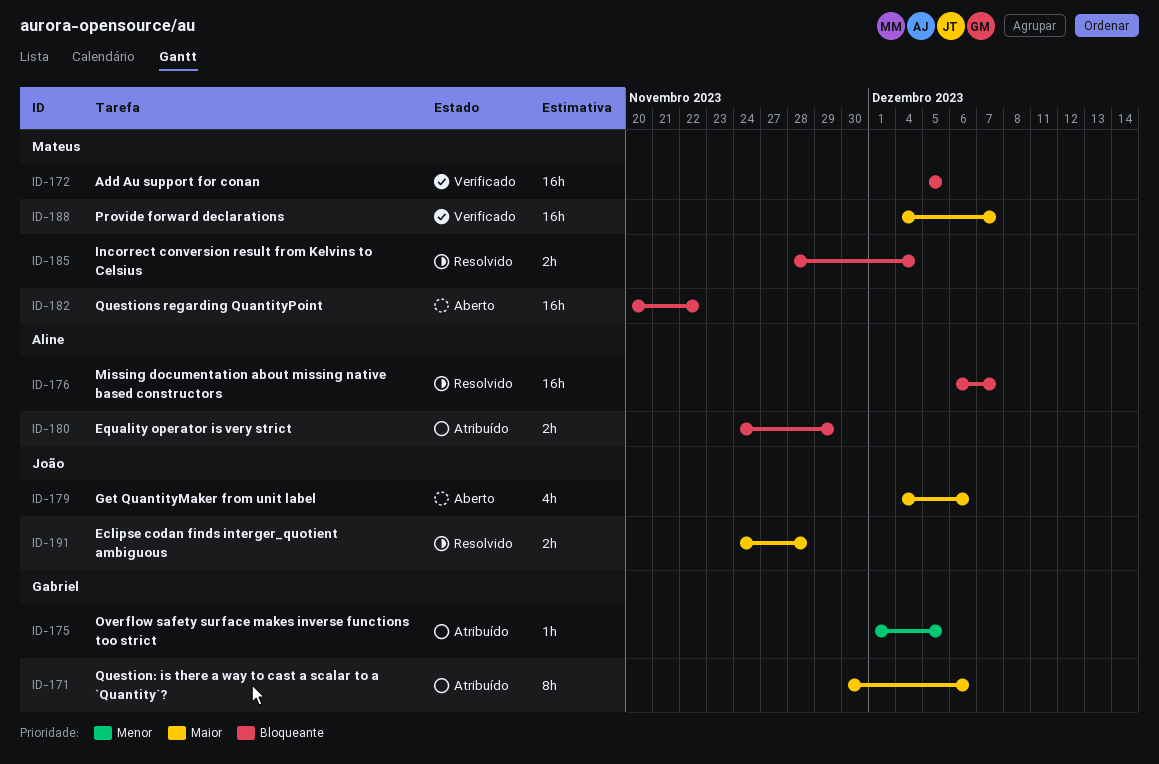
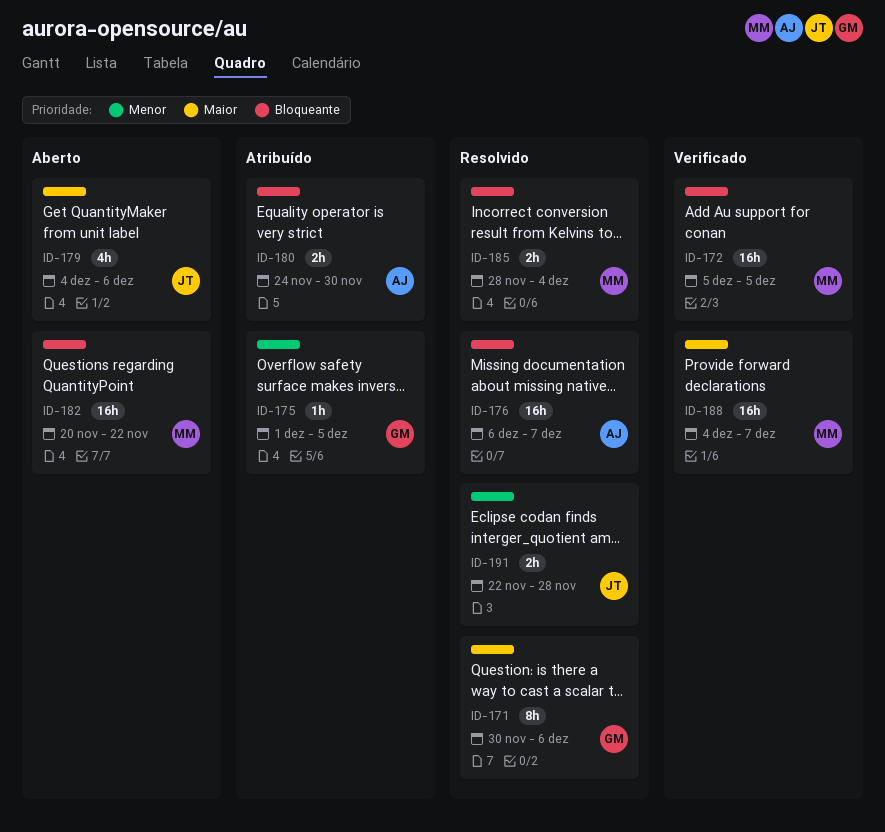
ID-171, status: Atribuído -> Resolvido
ID-180, due: Nov 29 -> Nov 30
ID-191, priority: Maior -> Menor
ID-191, start: Nov 24 -> Nov 22

